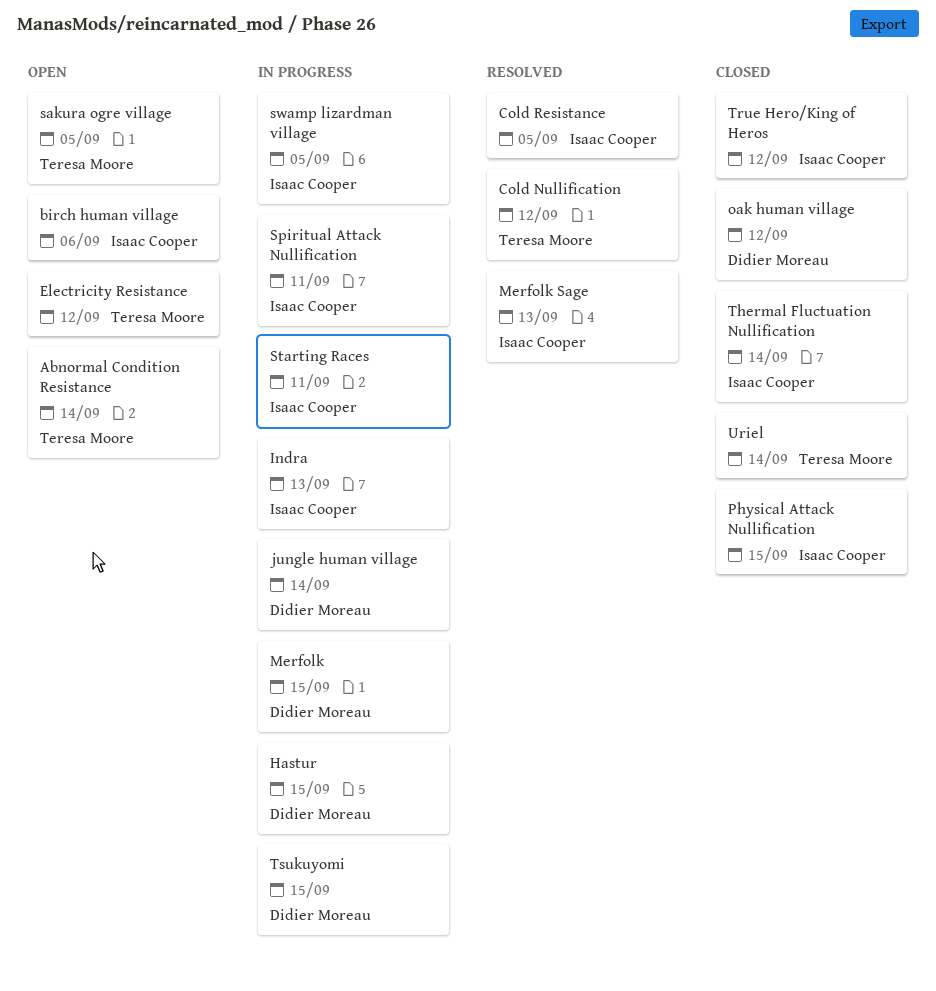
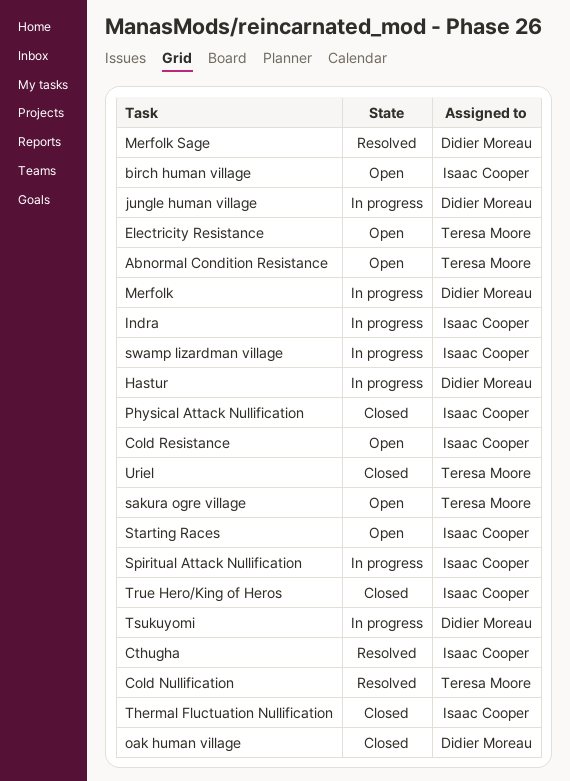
Cold Resistance, status: Resolved -> Open
Cthugha: none -> present
Merfolk Sage, owner: Isaac Cooper -> Didier Moreau
Starting Races, status: In progress -> Open

